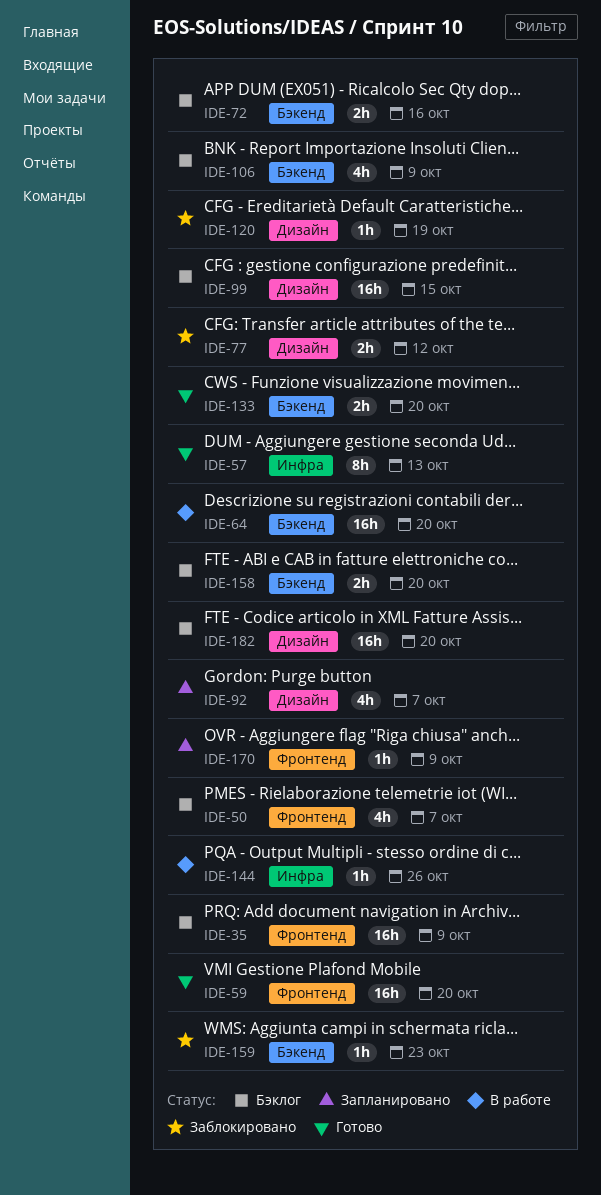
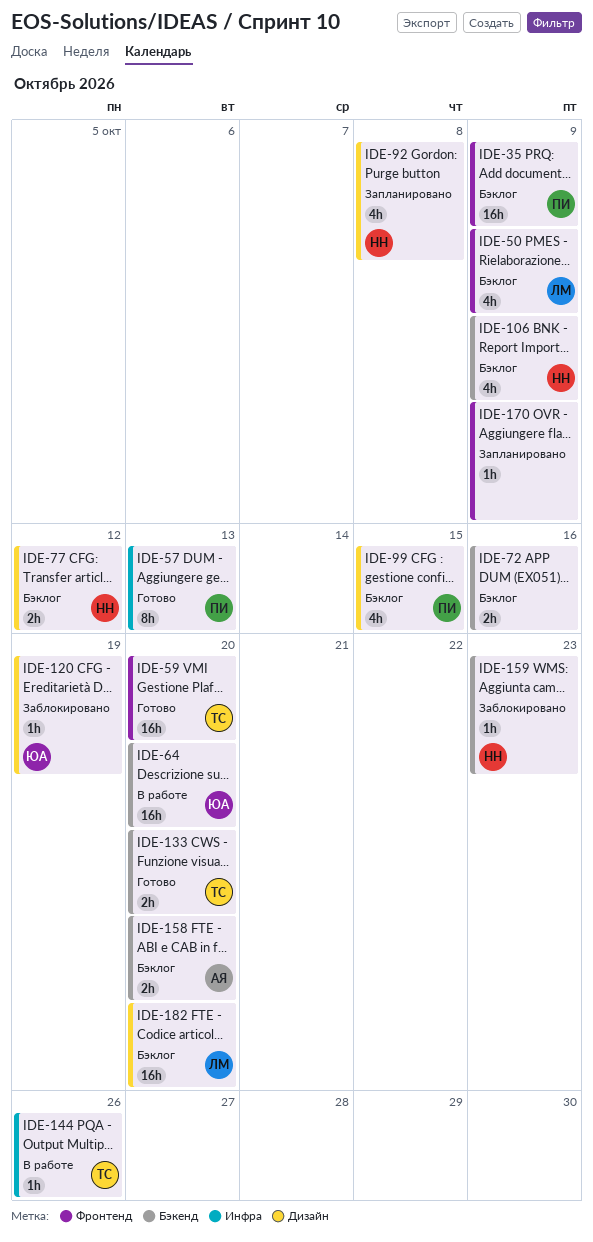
IDE-50, due: Oct 7 -> Oct 9
IDE-77, status: Заблокировано -> Бэклог
IDE-92, due: Oct 7 -> Oct 8
IDE-99, estimate: 16h -> 4h

